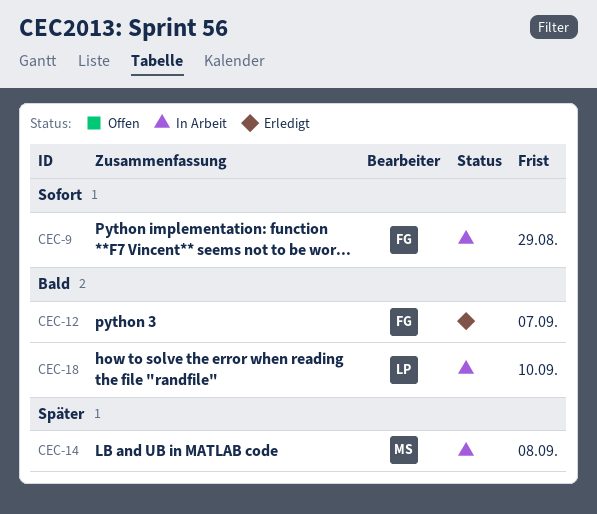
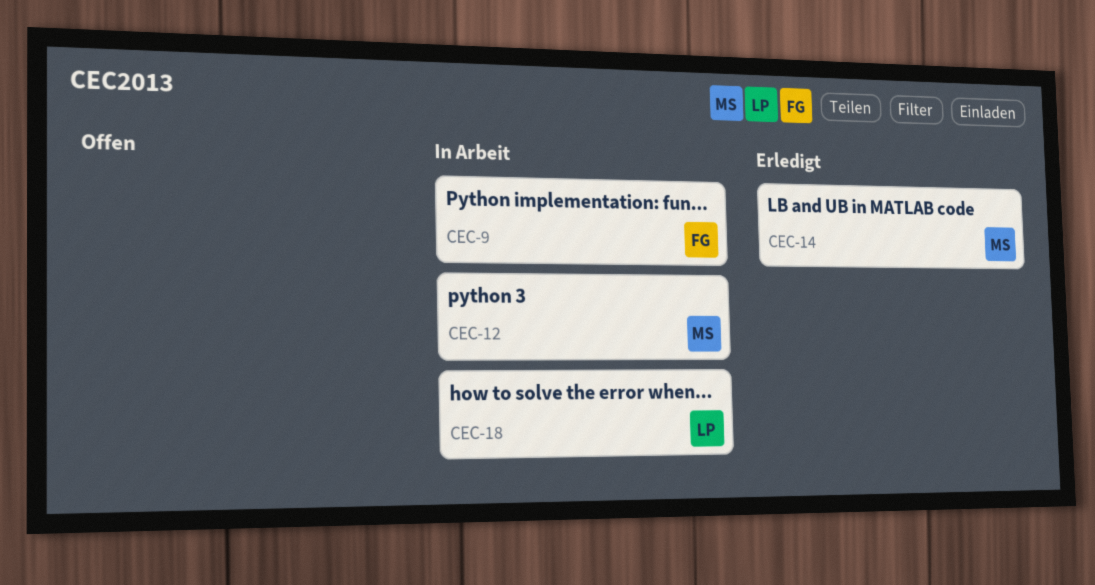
CEC-12, status: Erledigt -> In Arbeit
CEC-12, owner: FG -> MS
CEC-14, status: In Arbeit -> Erledigt

